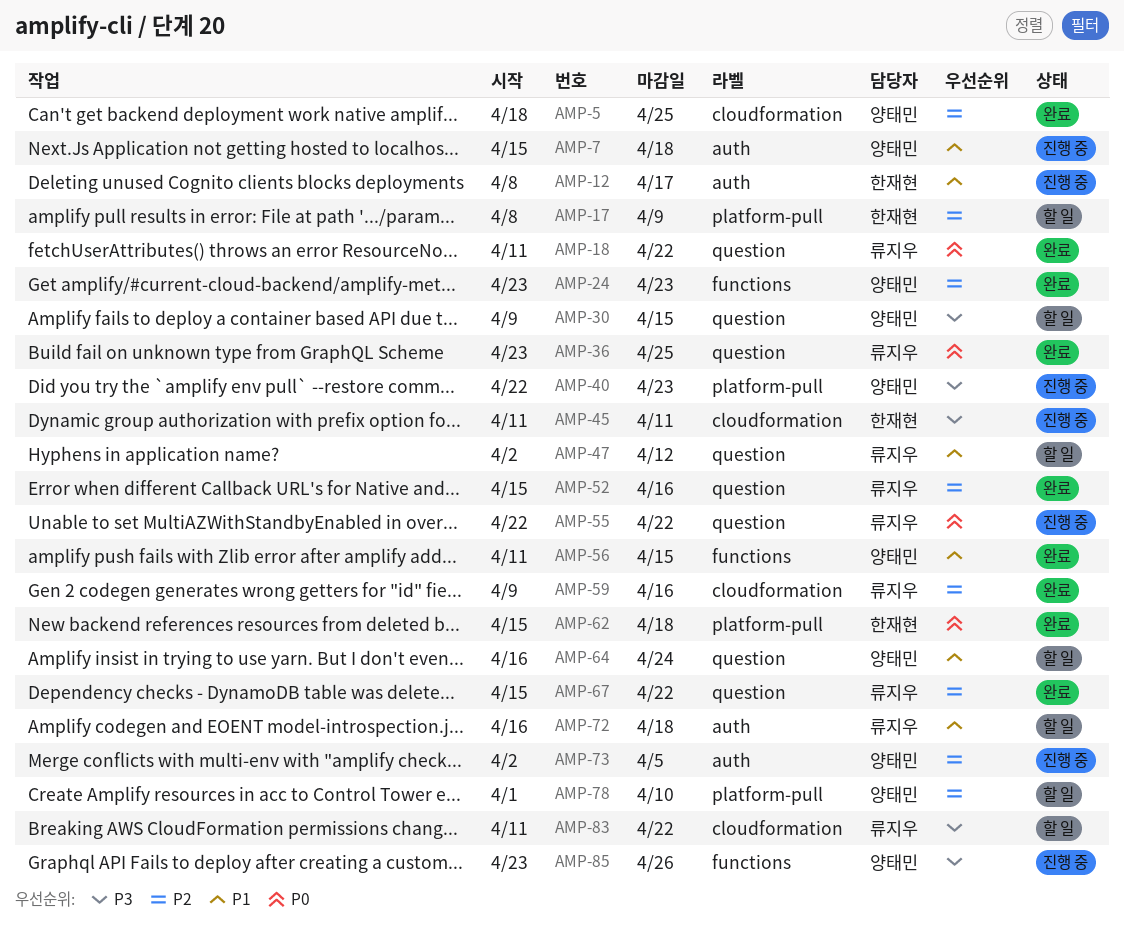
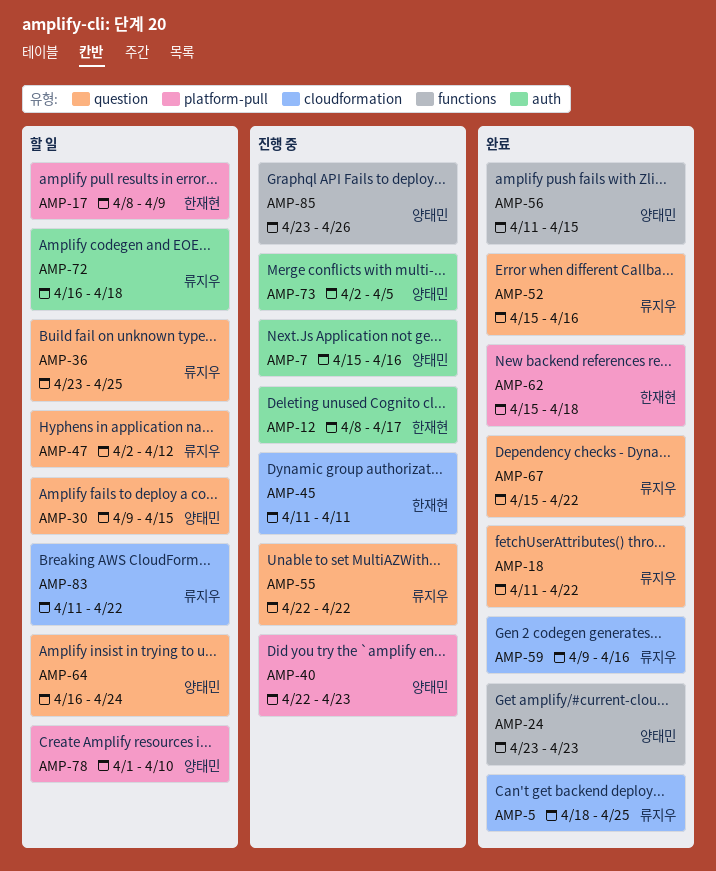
AMP-5, owner: 양태민 -> 류지우
AMP-7, due: Apr 18 -> Apr 16
AMP-36, status: 완료 -> 할 일

